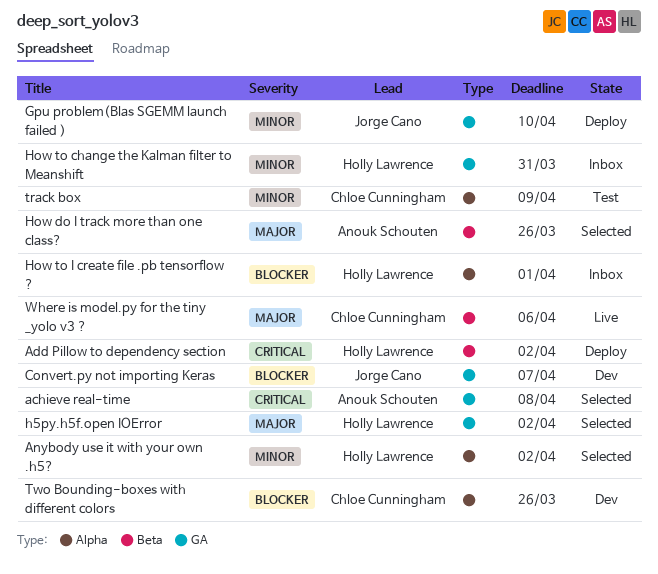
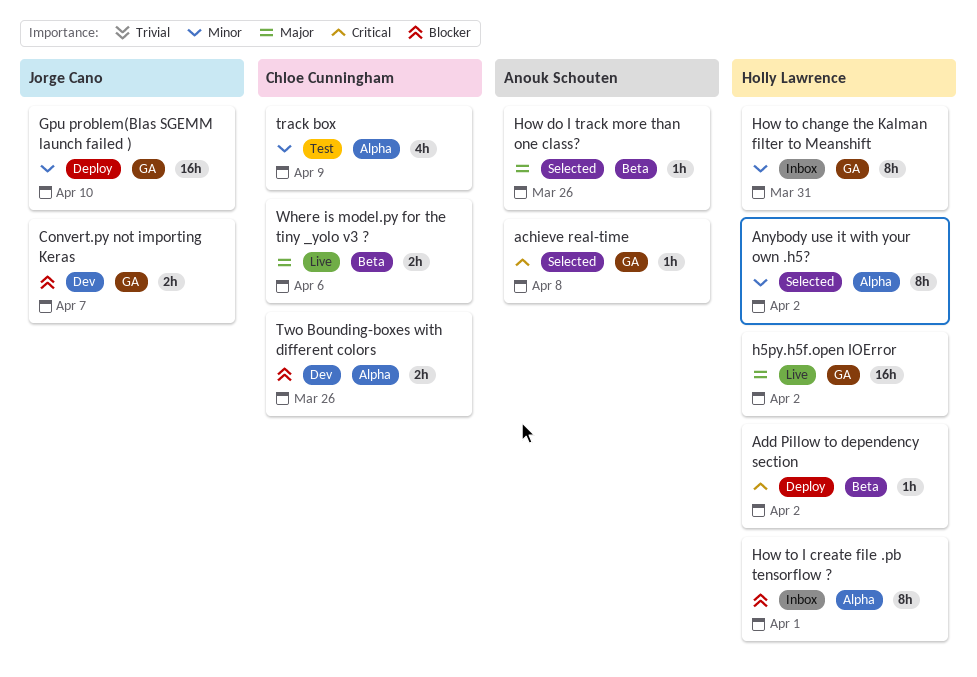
h5py.h5f.open IOError, status: Selected -> Live

